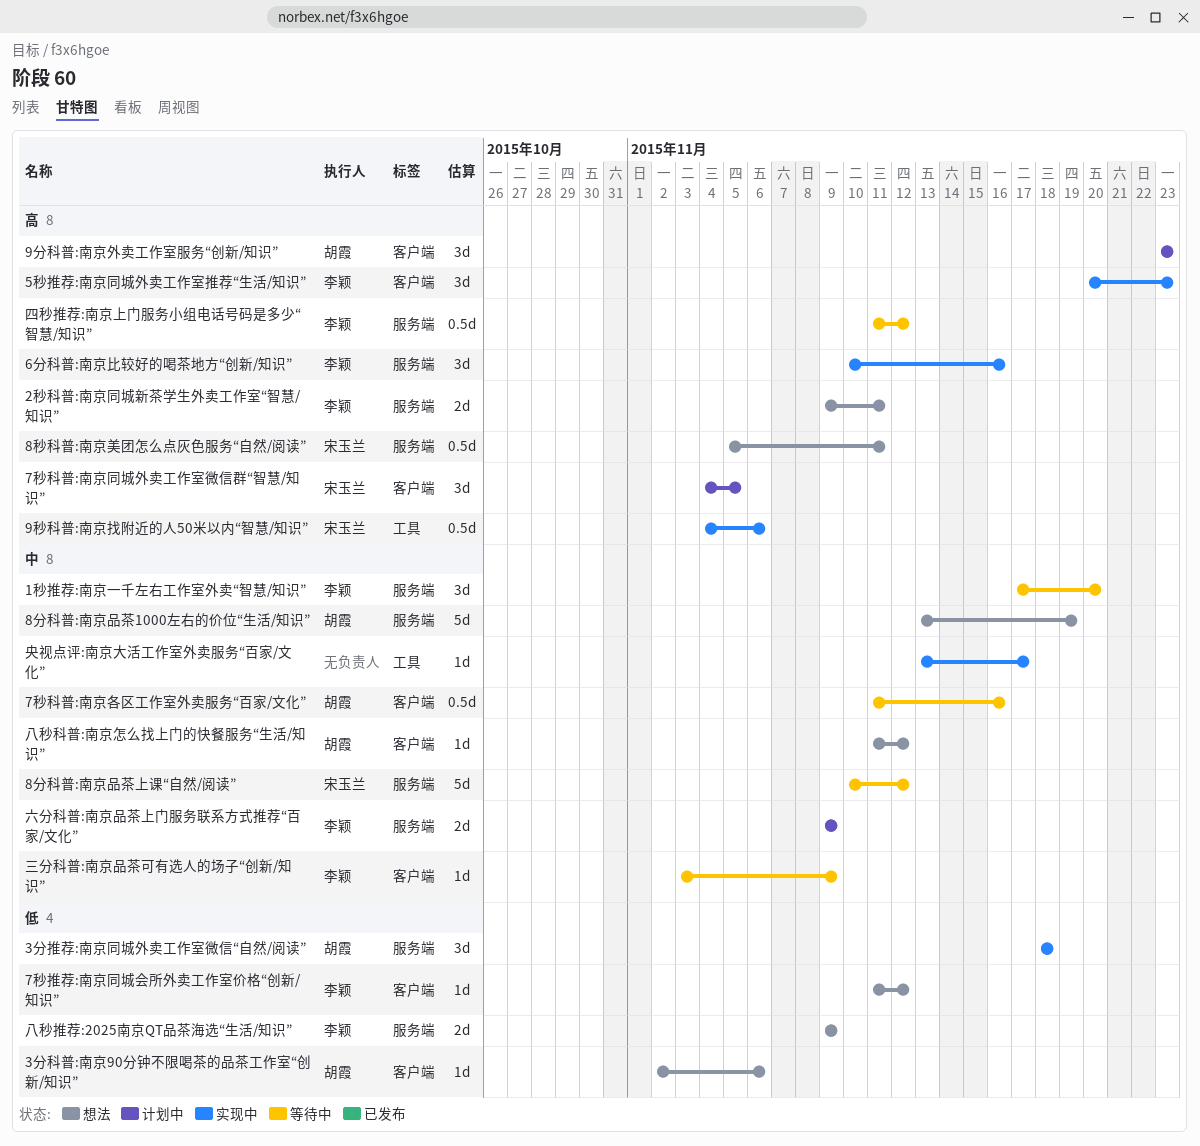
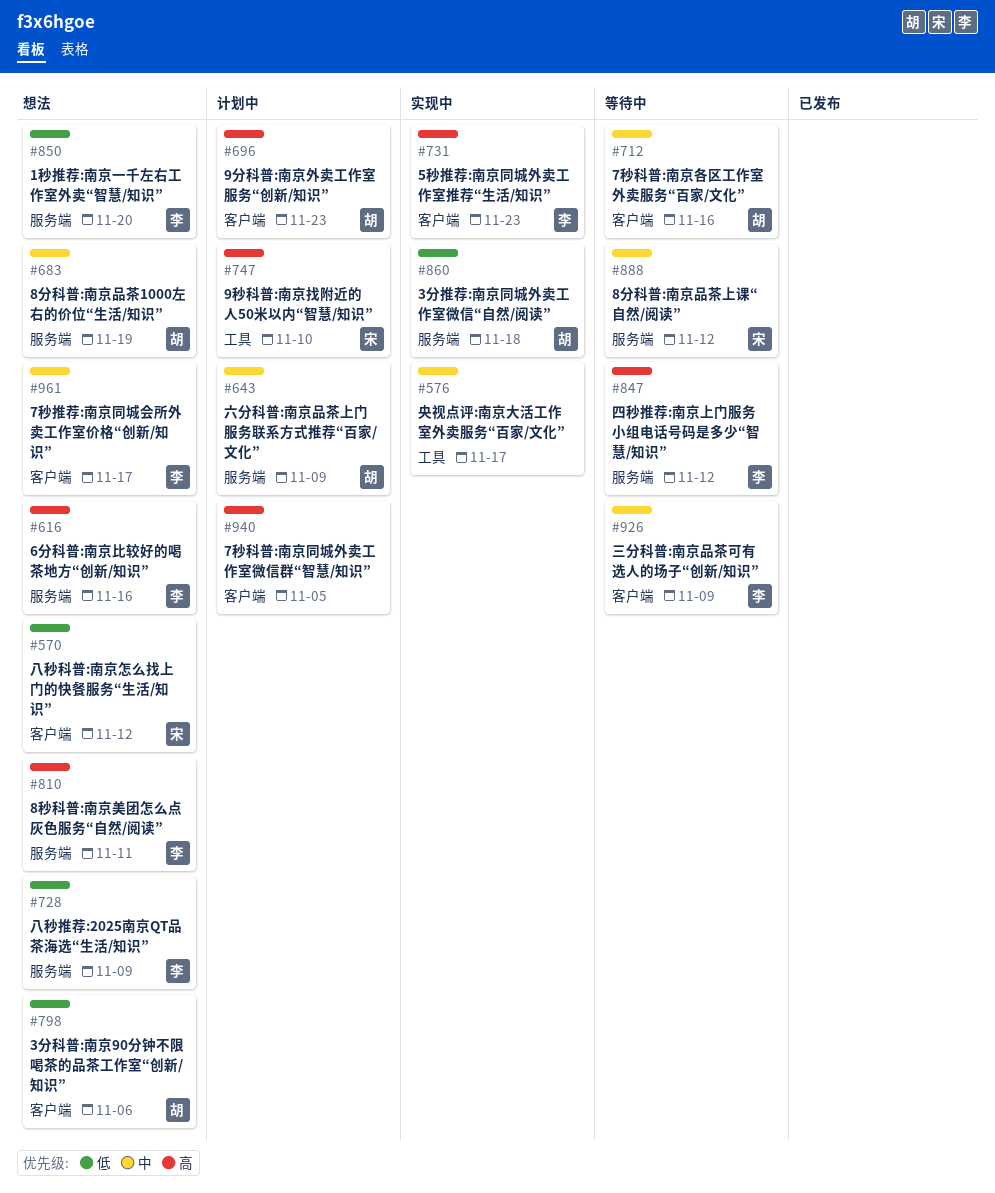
1秒推荐:南京一千左右工作室外卖“智慧/知识”, status: 等待中 -> 想法
1秒推荐:南京一千左右工作室外卖“智慧/知识”, priority: 中 -> 低
2秒科普:南京同城新茶学生外卖工作室“智慧/知识”: present -> none
6分科普:南京比较好的喝茶地方“创新/知识”, status: 实现中 -> 想法
7秒推荐:南京同城会所外卖工作室价格“创新/知识”, priority: 低 -> 中
7秒推荐:南京同城会所外卖工作室价格“创新/知识”, due: Nov 12 -> Nov 17
7秒科普:南京同城外卖工作室微信群“智慧/知识”, owner: 宋玉兰 -> none
8秒科普:南京美团怎么点灰色服务“自然/阅读”, owner: 宋玉兰 -> 李颖
9秒科普:南京找附近的人50米以内“智慧/知识”, status: 实现中 -> 计划中
9秒科普:南京找附近的人50米以内“智慧/知识”, due: Nov 6 -> Nov 10
八秒科普:南京怎么找上门的快餐服务“生活/知识”, owner: 胡霞 -> 宋玉兰
八秒科普:南京怎么找上门的快餐服务“生活/知识”, priority: 中 -> 低
六分科普:南京品茶上门服务联系方式推荐“百家/文化”, owner: 李颖 -> 胡霞

